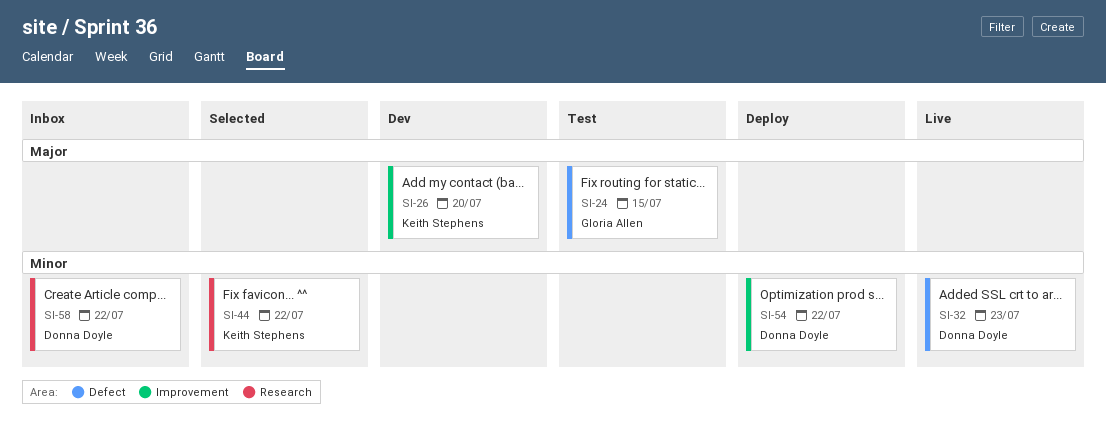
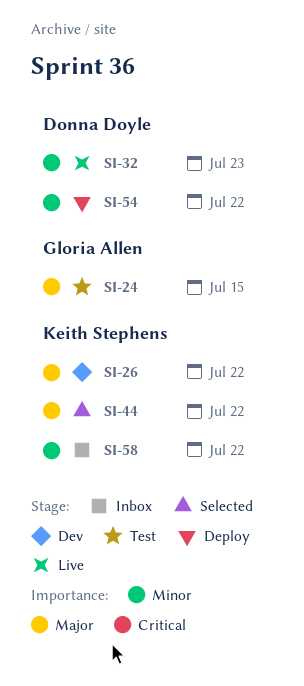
SI-26, due: Jul 20 -> Jul 22
SI-44, priority: Minor -> Major
SI-58, owner: Donna Doyle -> Keith Stephens

